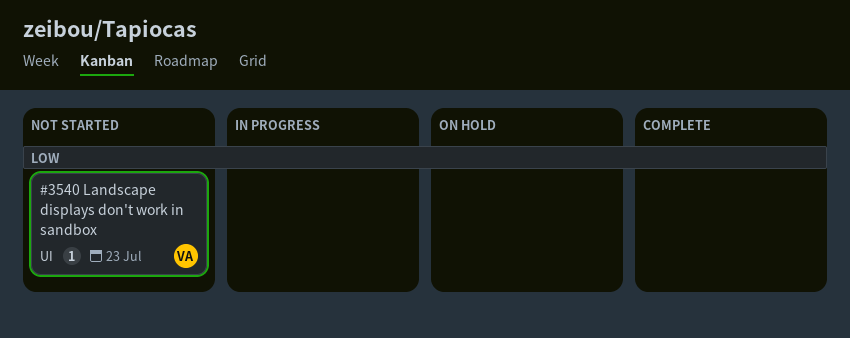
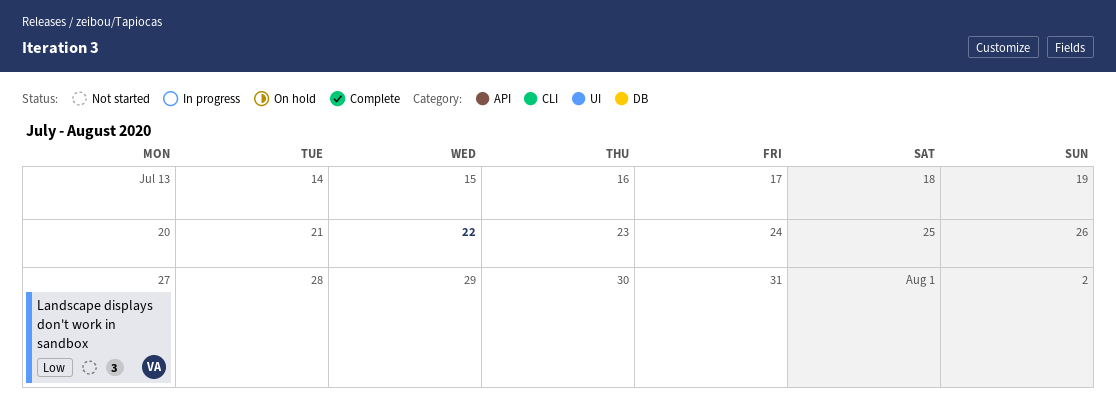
Landscape displays don't work in sandbox, estimate: 1 -> 3
Landscape displays don't work in sandbox, due: Jul 23 -> Jul 27

